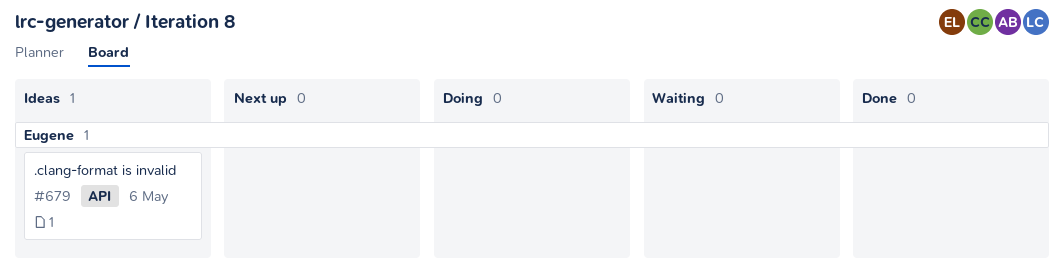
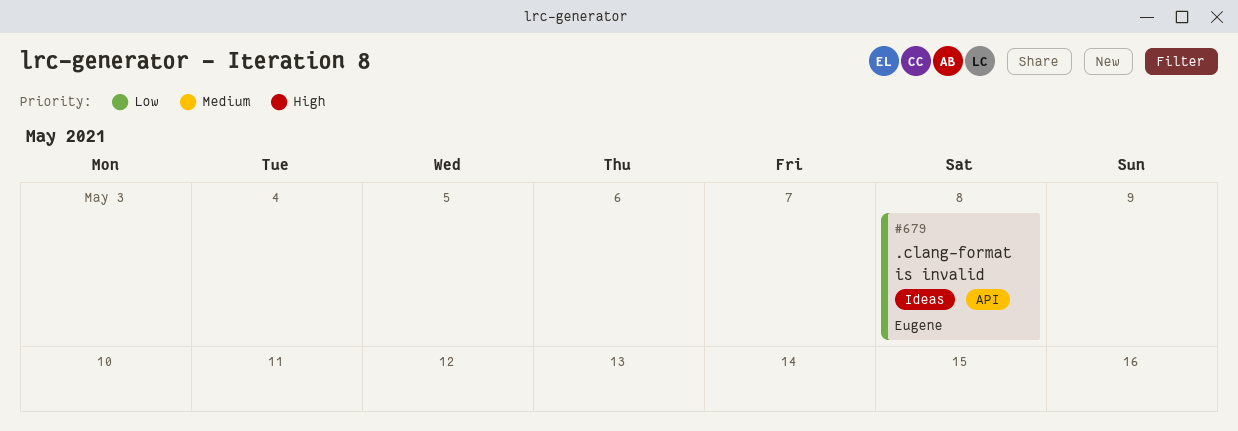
#679, due: May 6 -> May 8

